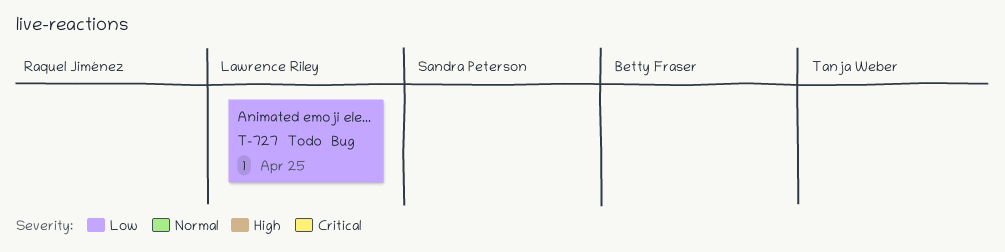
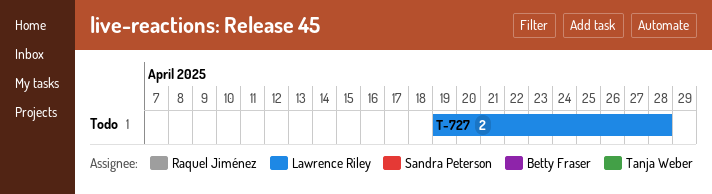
T-727, estimate: 1 -> 2
T-727, due: Apr 25 -> Apr 28

